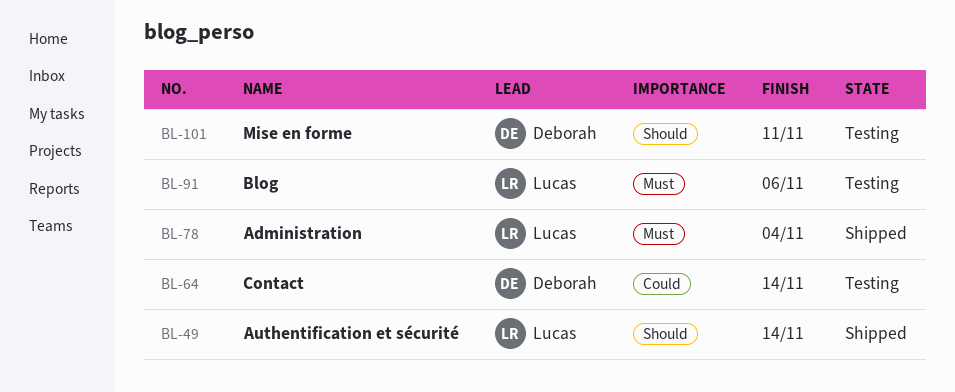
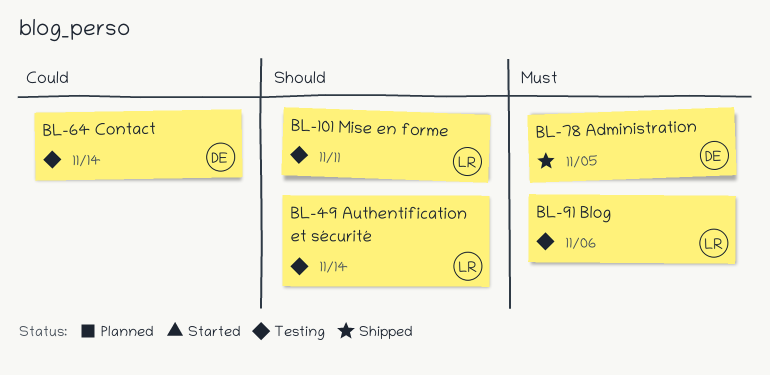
BL-49, status: Shipped -> Testing
BL-78, owner: Lucas -> Deborah
BL-78, due: Nov 4 -> Nov 5
BL-101, owner: Deborah -> Lucas

